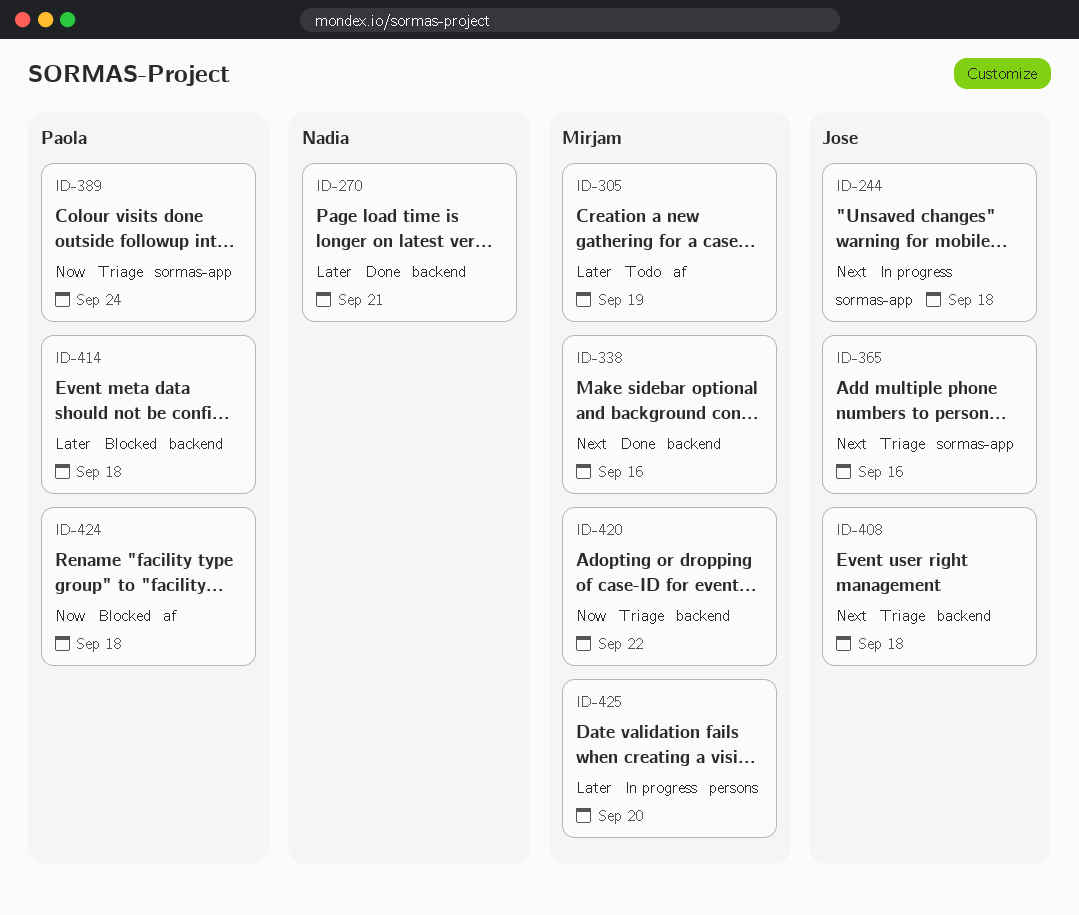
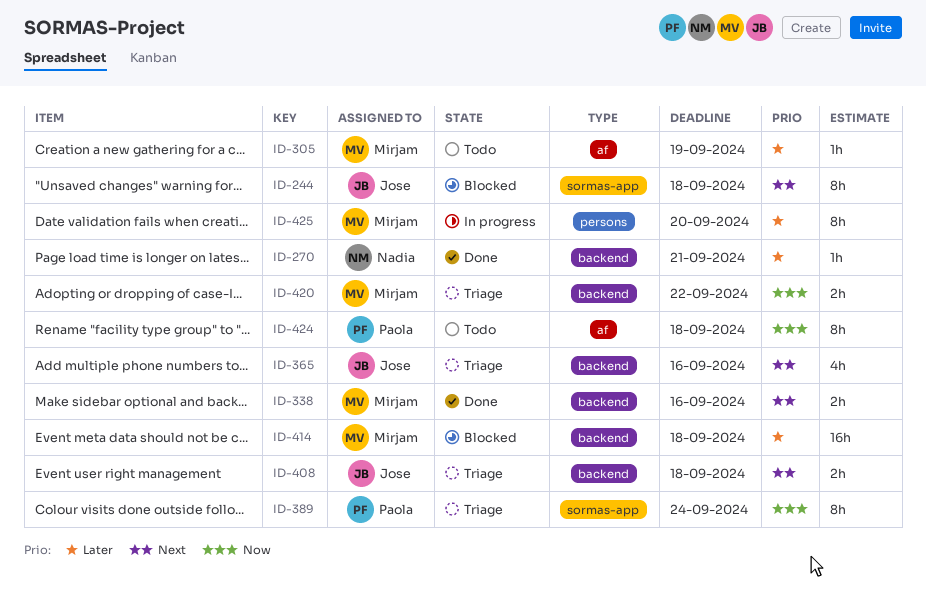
ID-244, status: In progress -> Blocked
ID-365, label: sormas-app -> backend
ID-414, owner: Paola -> Mirjam
ID-424, status: Blocked -> Todo

